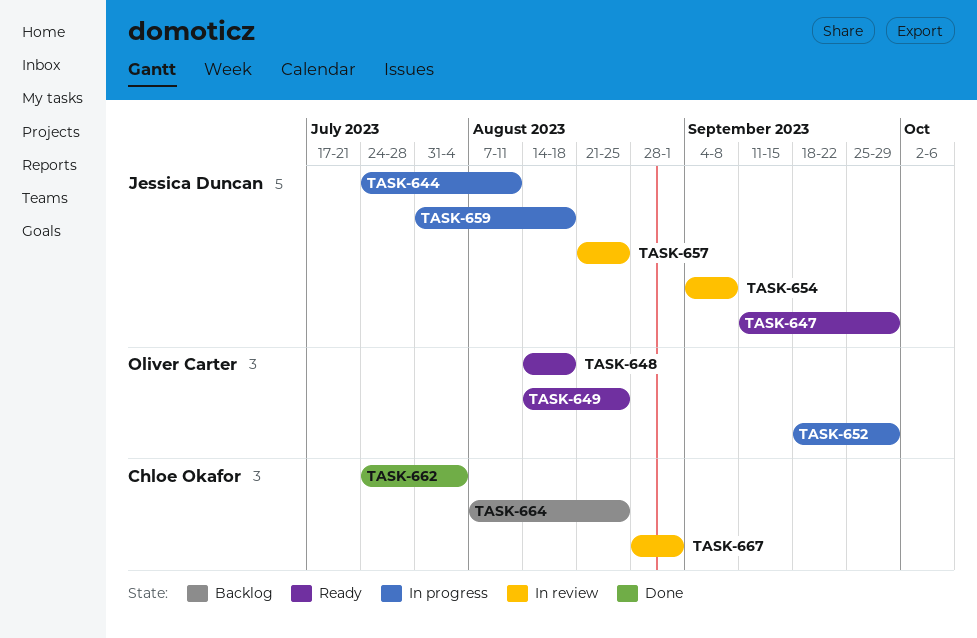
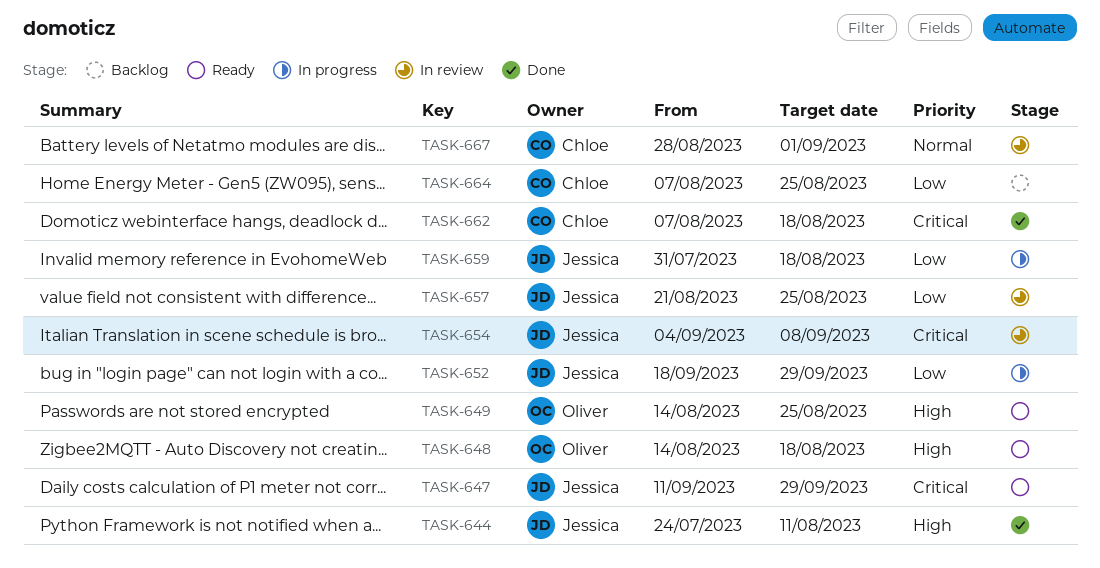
TASK-644, status: In progress -> Done
TASK-652, owner: Oliver Carter -> Jessica Duncan
TASK-662, start: Jul 24 -> Aug 7
TASK-662, due: Aug 4 -> Aug 18

